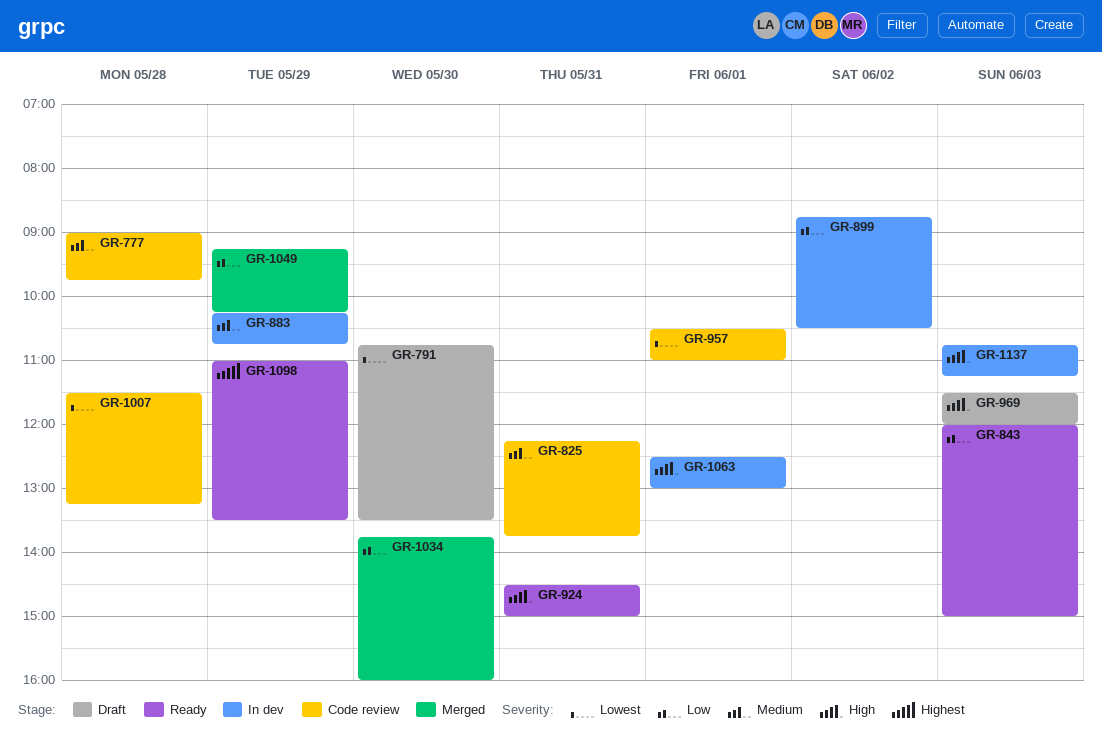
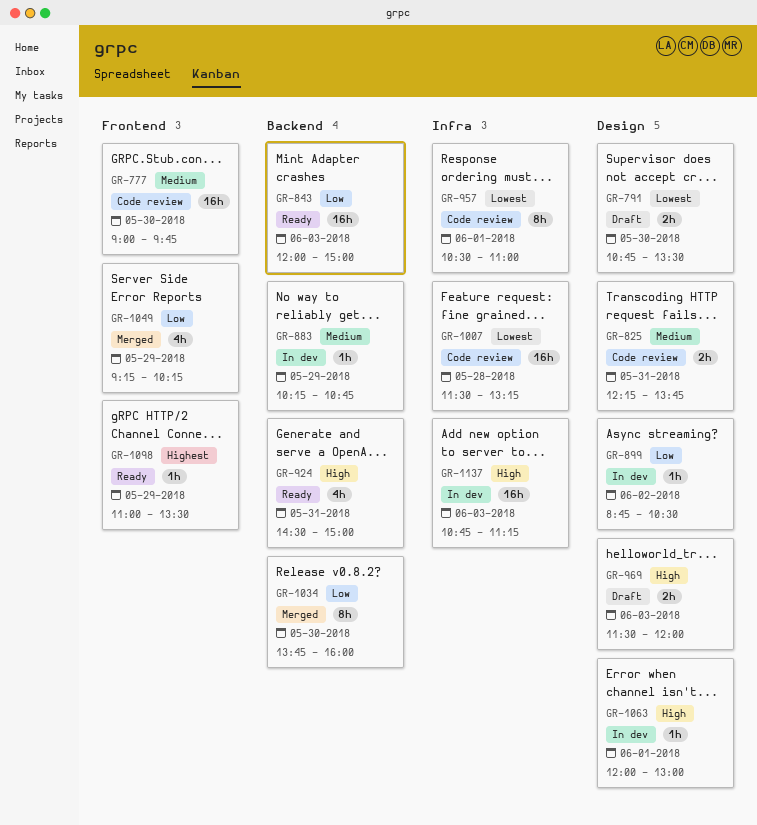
GR-777, day: May 28 -> May 30
GR-1063, begins: 12:30 -> 12:00

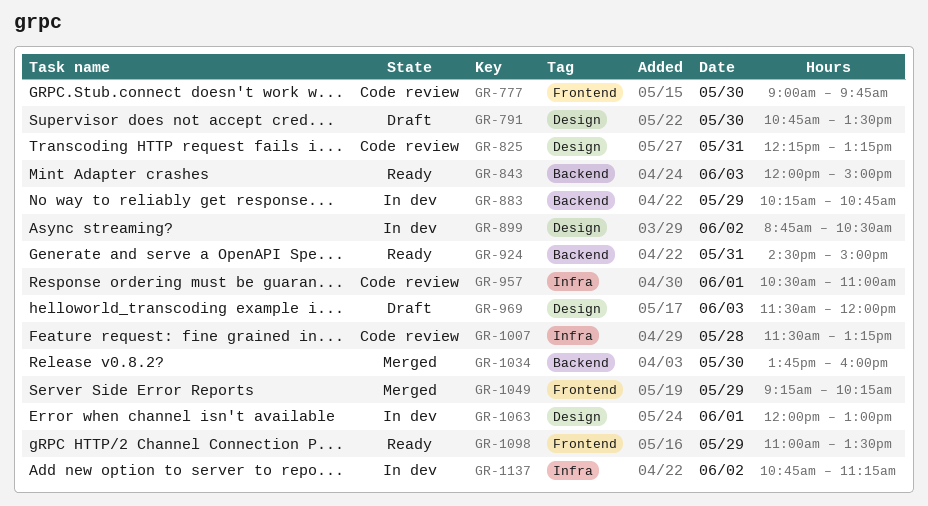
GR-825, ends: 13:45 -> 13:15
GR-1137, day: Jun 3 -> Jun 2

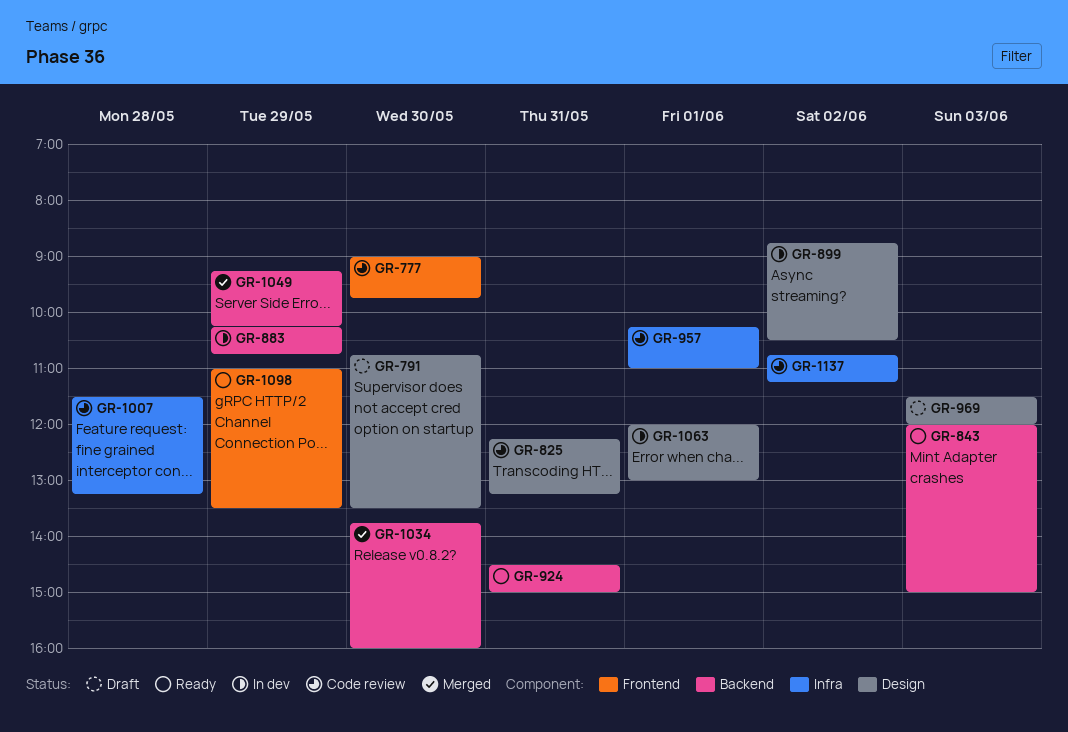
GR-957, begins: 10:30 -> 10:15
GR-1049, label: Frontend -> Backend
GR-1137, status: In dev -> Code review

